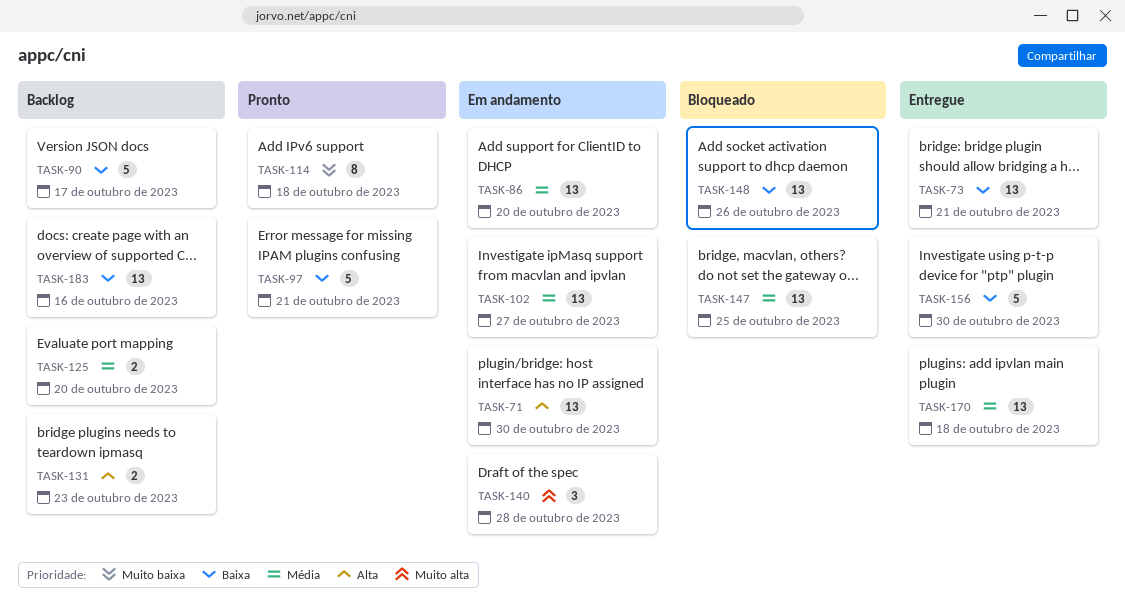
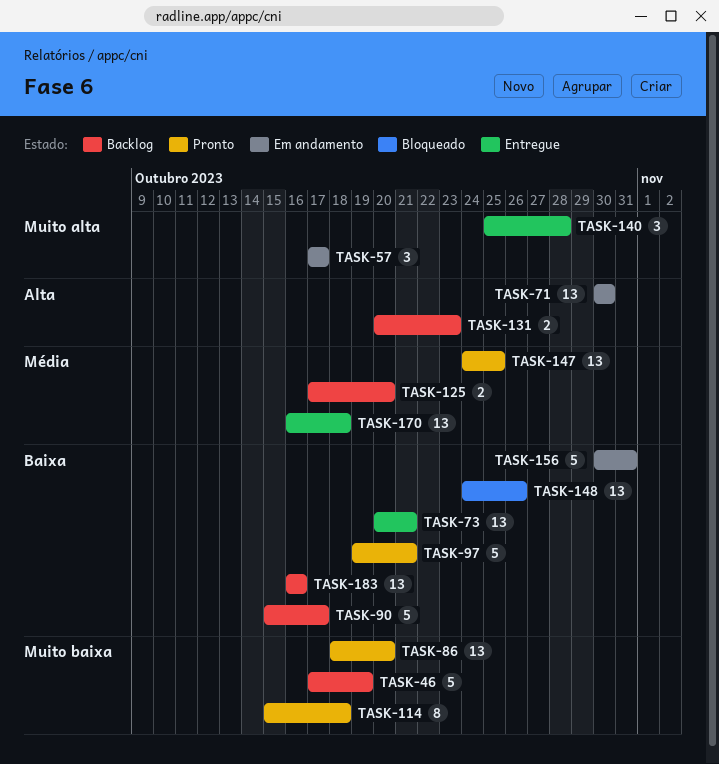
TASK-46: none -> present
TASK-57: none -> present
TASK-86, status: Em andamento -> Pronto
TASK-86, priority: Média -> Muito baixa
TASK-102: present -> none
TASK-140, status: Em andamento -> Entregue
TASK-147, status: Bloqueado -> Pronto
TASK-156, status: Entregue -> Em andamento
TASK-156, due: Oct 30 -> Oct 31

